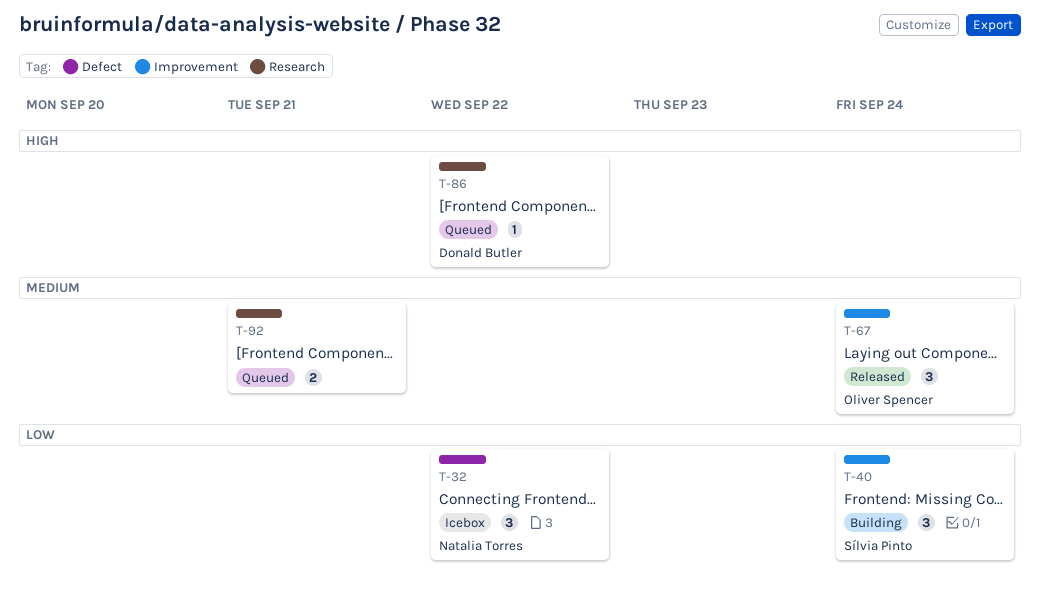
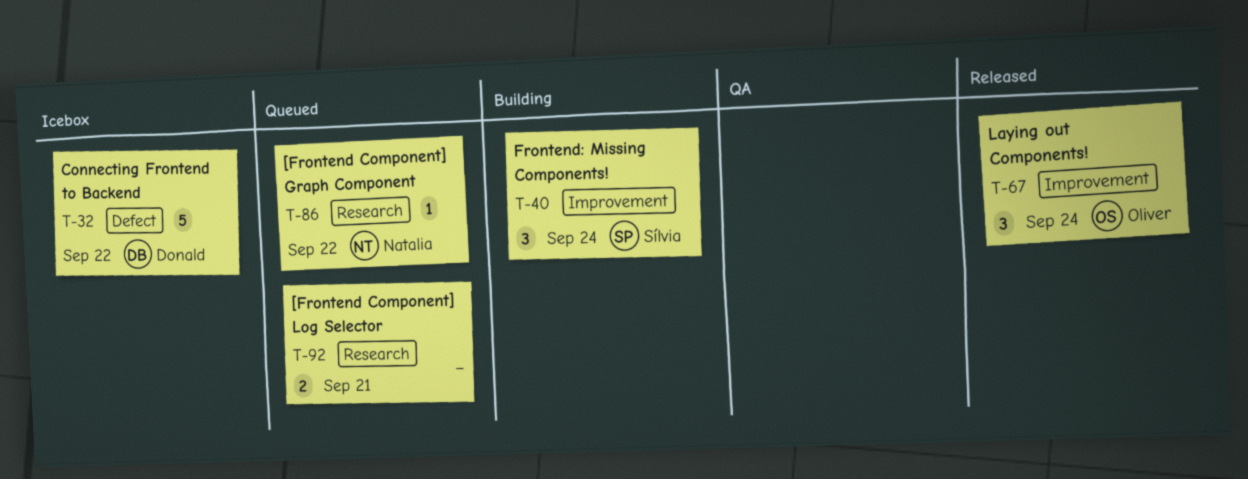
T-32, owner: Natalia Torres -> Donald Butler
T-32, estimate: 3 -> 5
T-86, owner: Donald Butler -> Natalia Torres

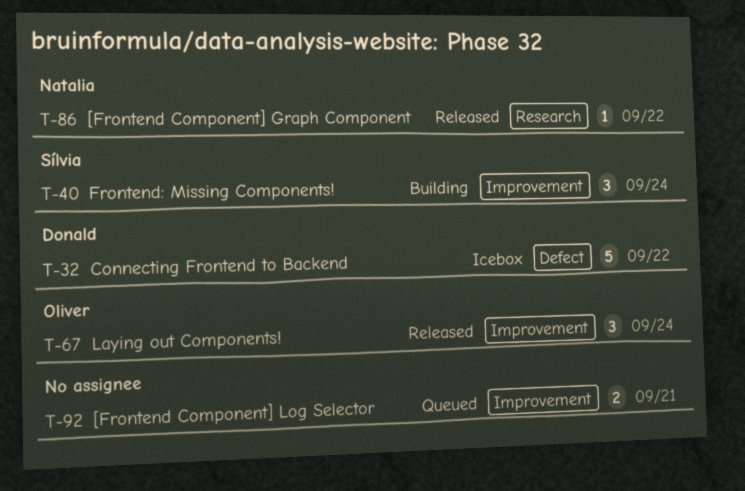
T-86, status: Queued -> Released
T-92, label: Research -> Improvement

